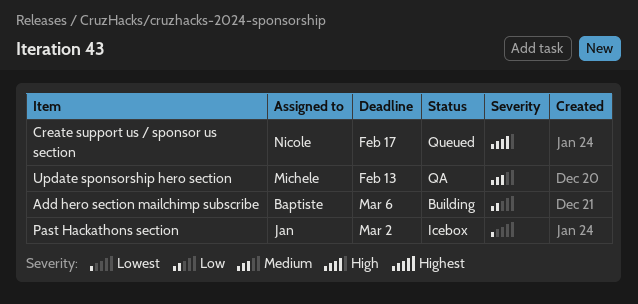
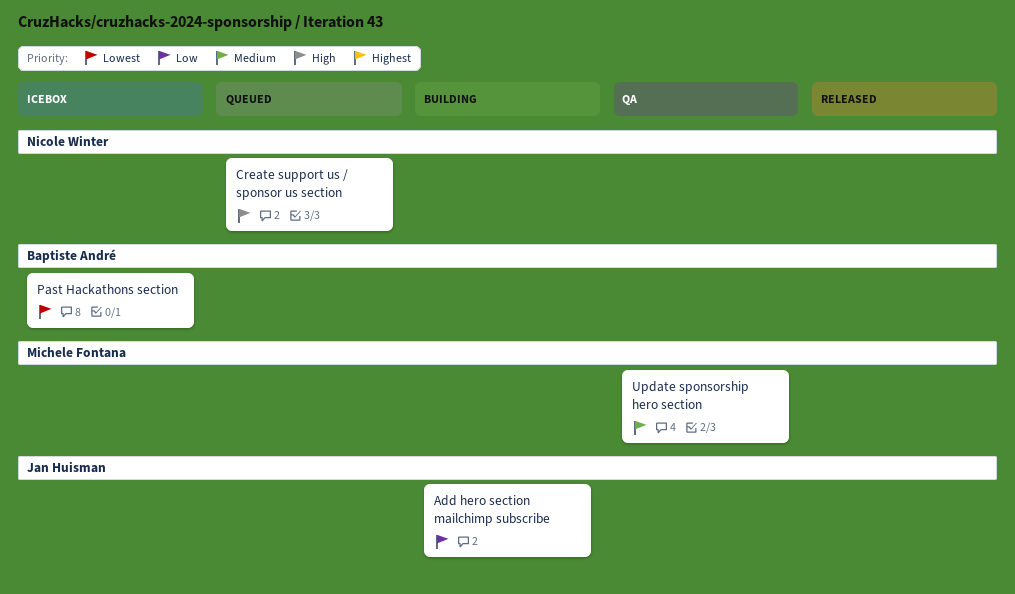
Add hero section mailchimp subscribe, owner: Baptiste André -> Jan Huisman
Past Hackathons section, owner: Jan Huisman -> Baptiste André

